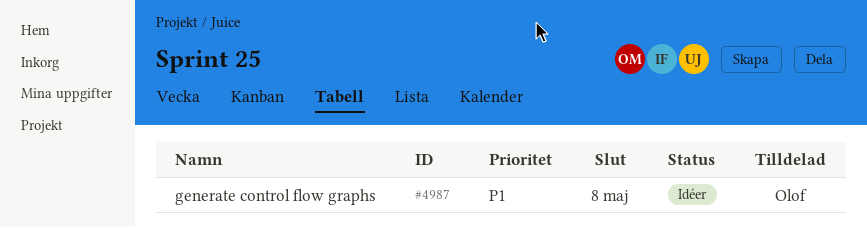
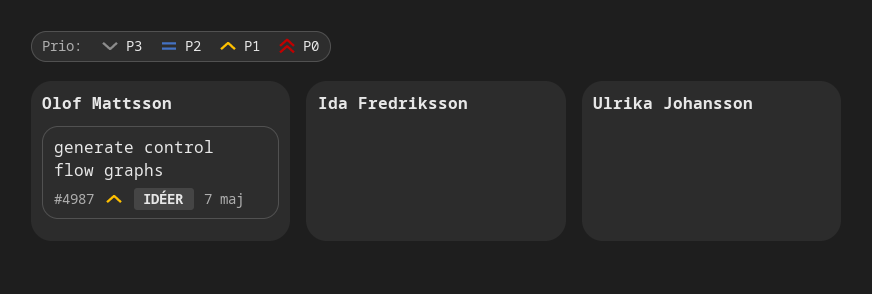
#4987, due: May 8 -> May 7

